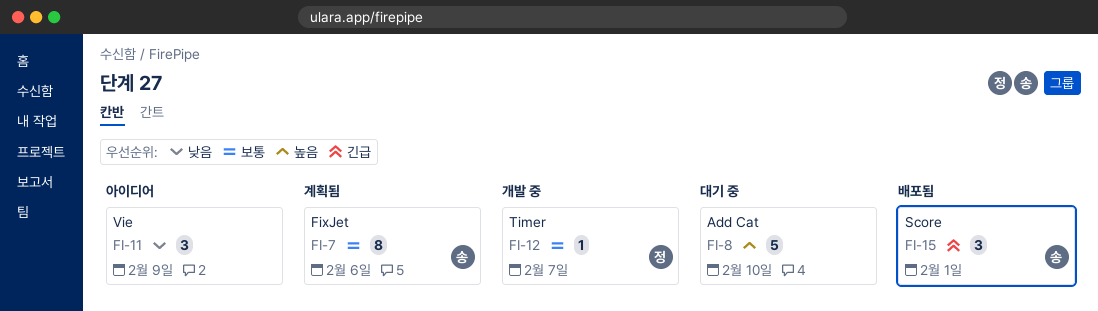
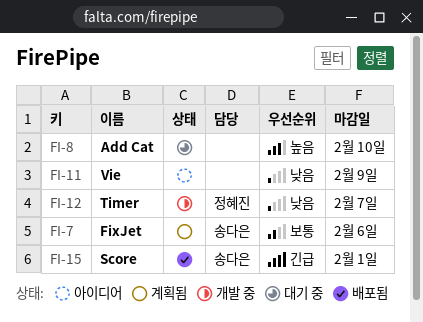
FI-12, priority: 보통 -> 낮음

